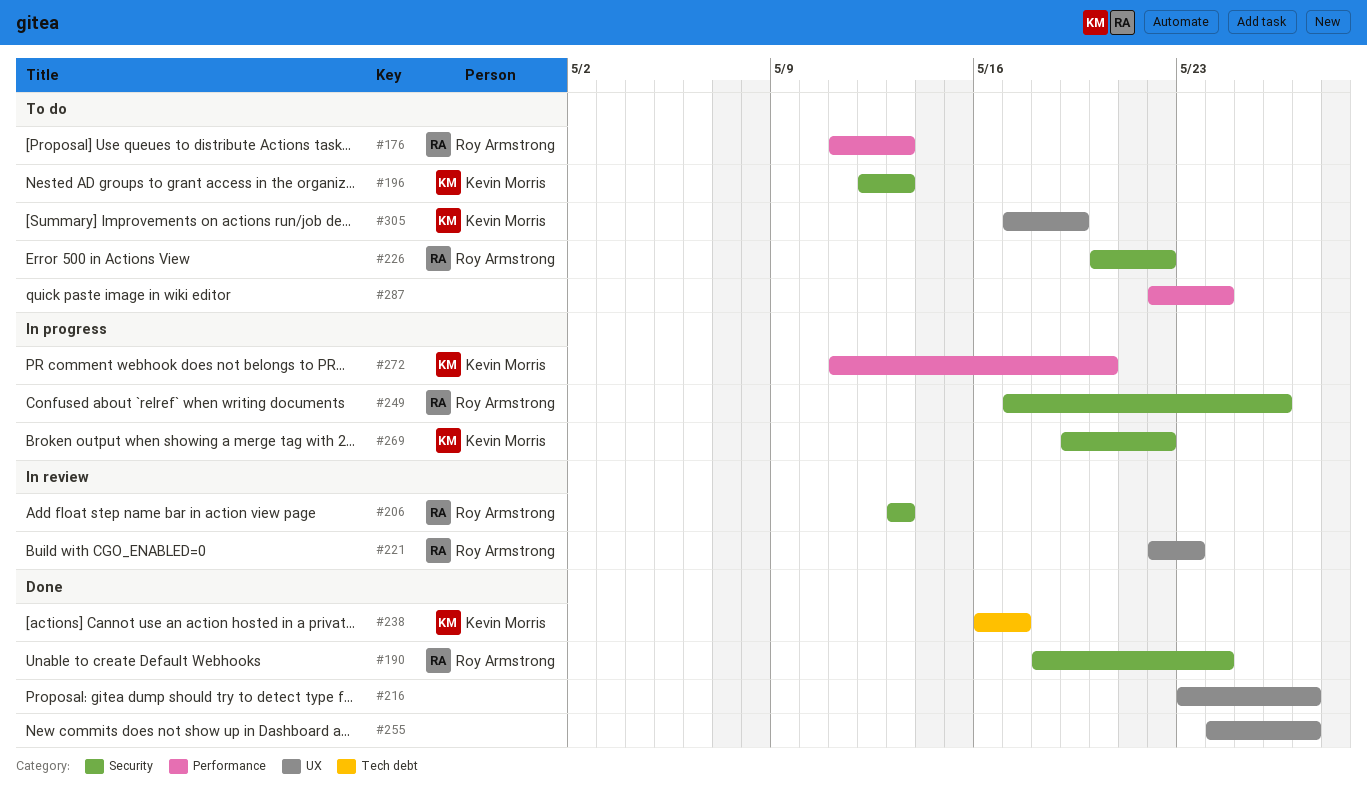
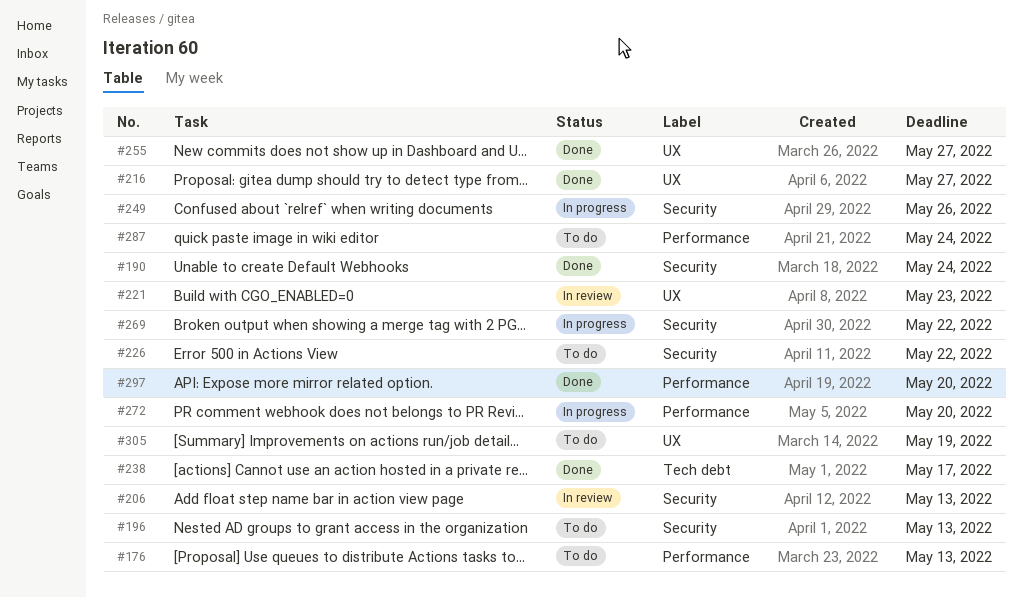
#297: none -> present

